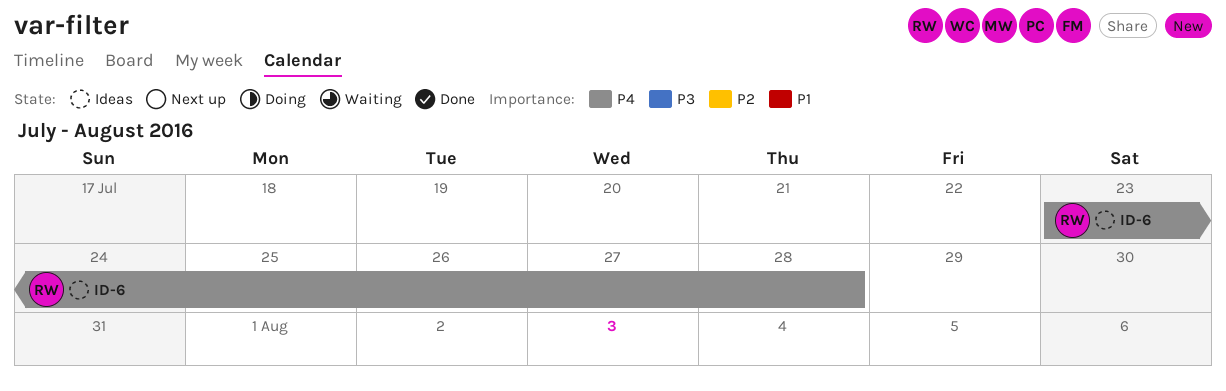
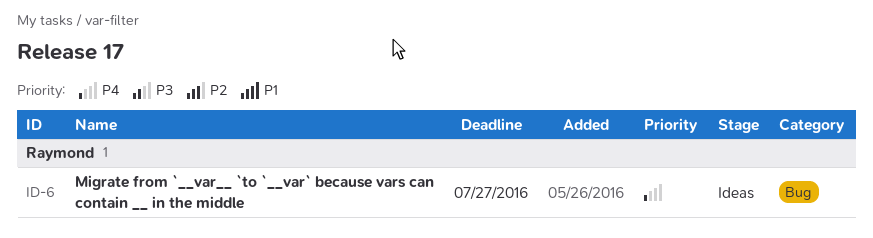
ID-6, due: Jul 28 -> Jul 27

